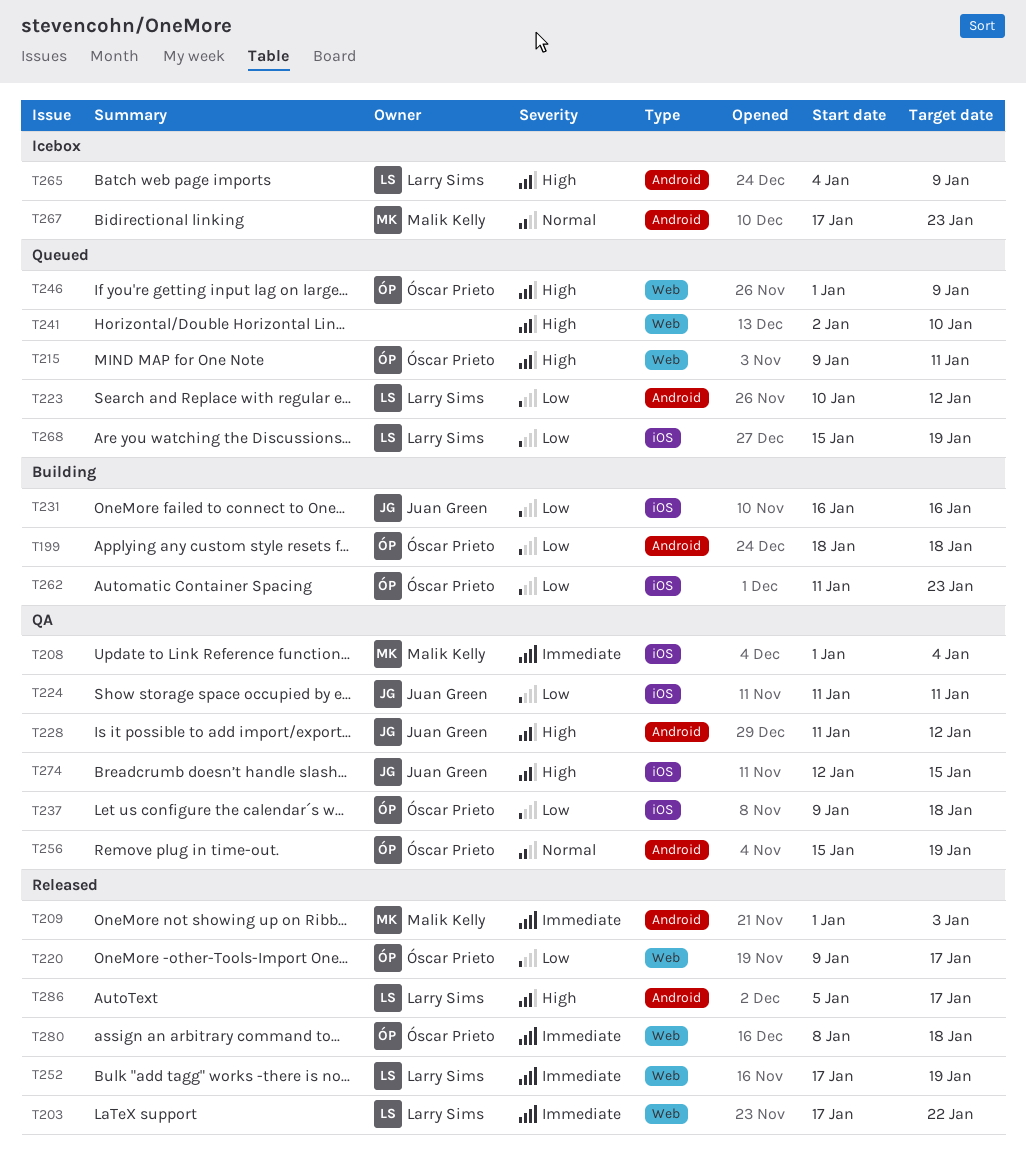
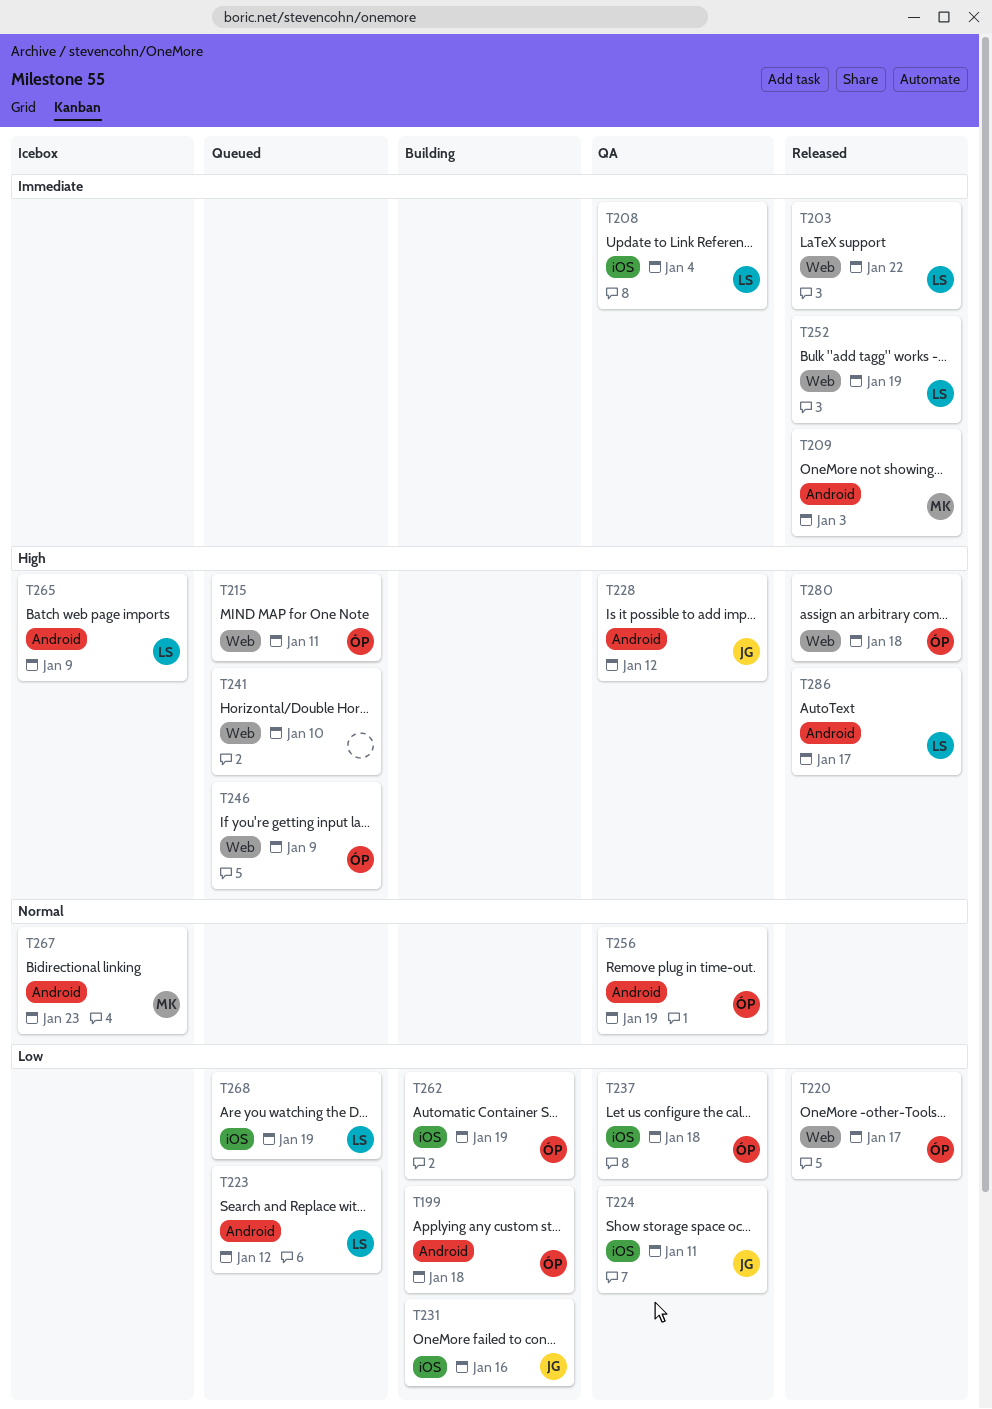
T208, owner: Malik Kelly -> Larry Sims
T262, due: Jan 23 -> Jan 19
T274: present -> none
T280, priority: Immediate -> High

